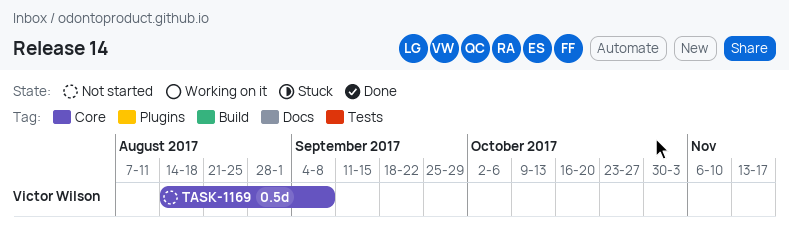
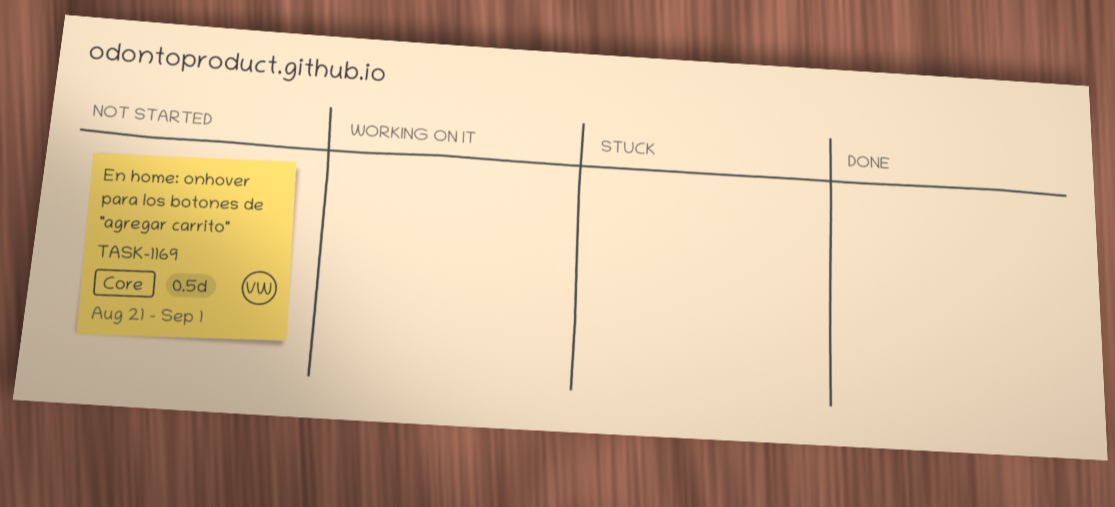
TASK-1169, start: Aug 14 -> Aug 21
TASK-1169, due: Sep 8 -> Sep 1

